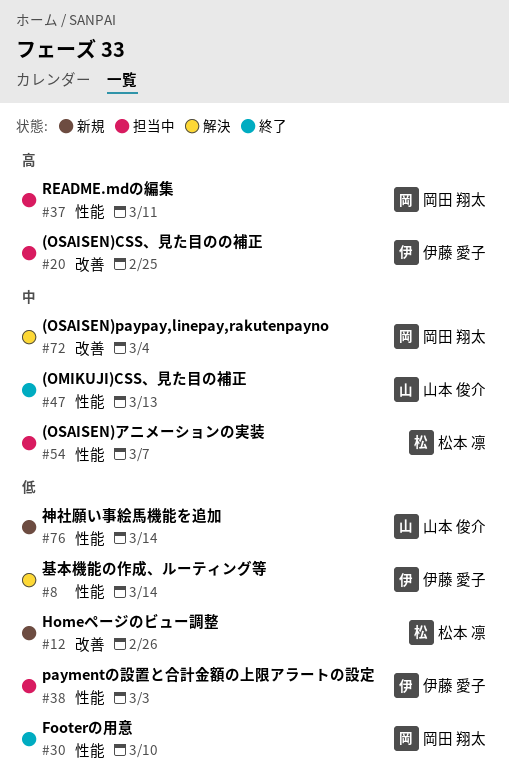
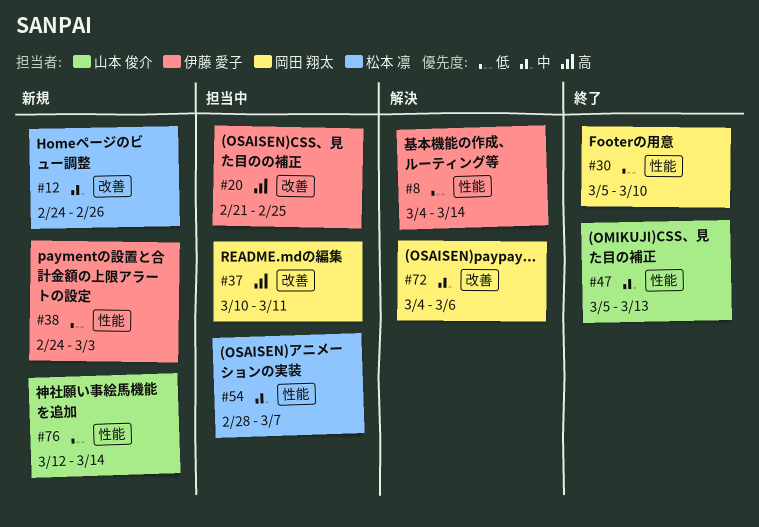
#12, priority: 低 -> 中
#37, label: 性能 -> 改善
#38, status: 担当中 -> 新規
#72, due: Mar 4 -> Mar 6

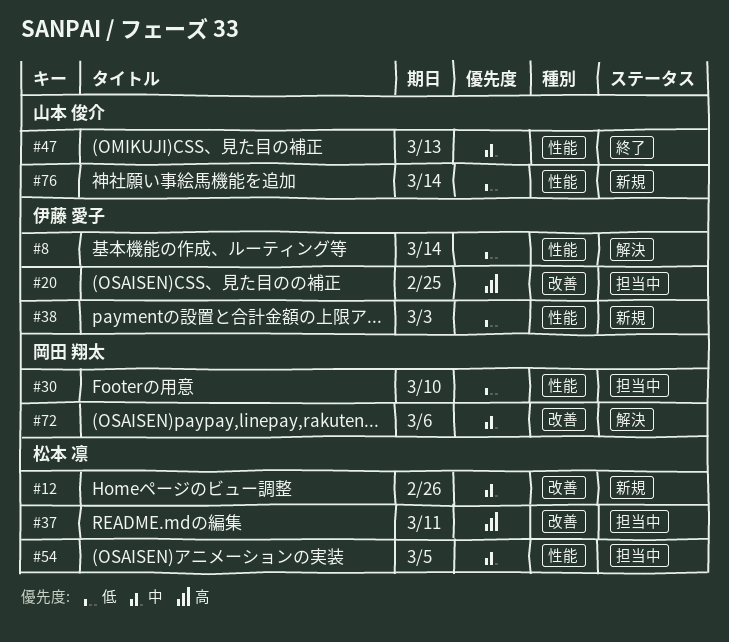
#30, status: 終了 -> 担当中
#37, owner: 岡田 翔太 -> 松本 凛
#54, due: Mar 7 -> Mar 5

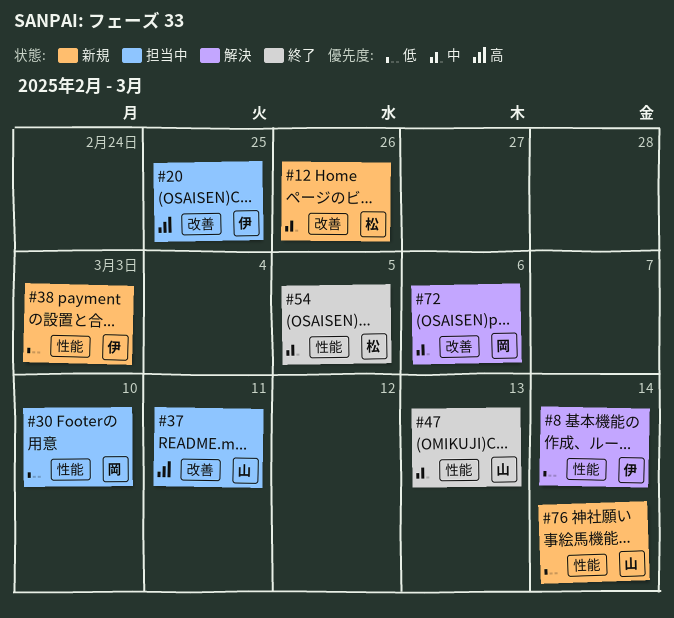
#37, owner: 松本 凛 -> 山本 俊介
#54, status: 担当中 -> 終了

